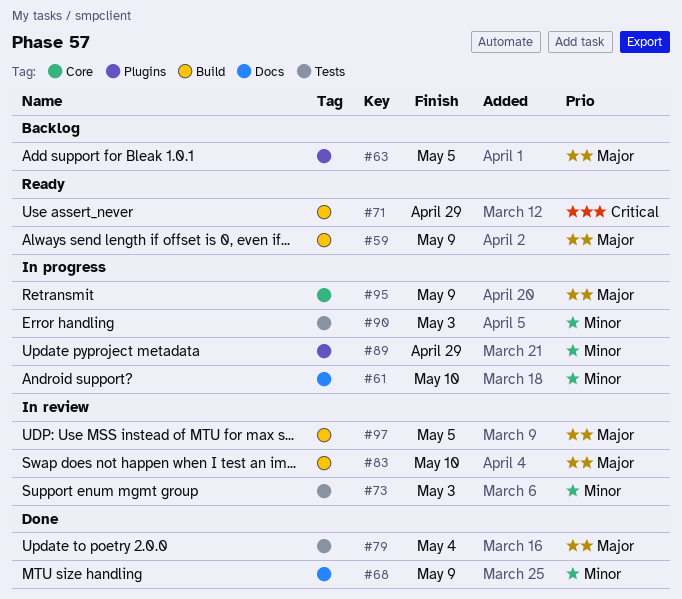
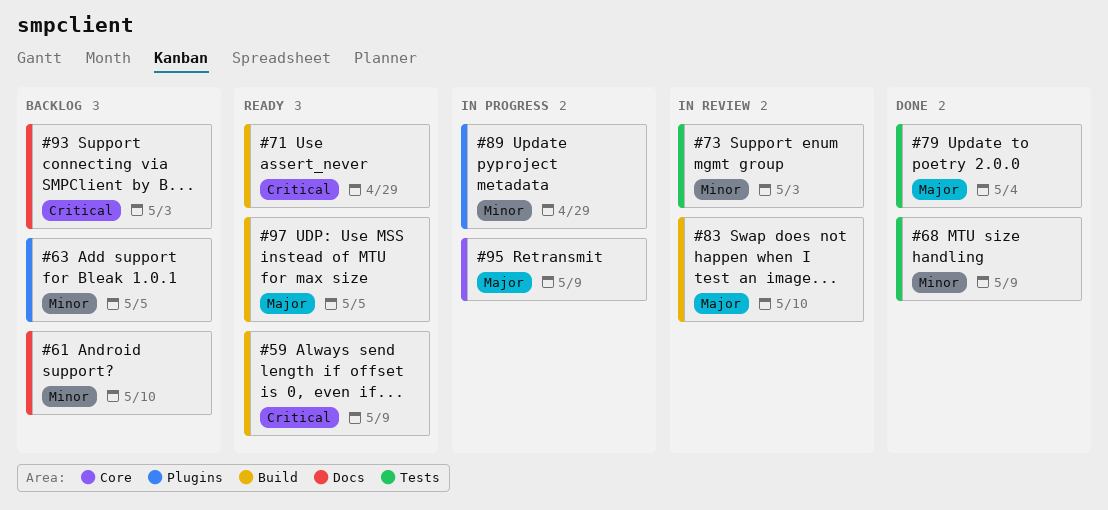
#59, priority: Major -> Critical
#61, status: In progress -> Backlog
#63, priority: Major -> Minor
#68, label: Docs -> Tests
#90: present -> none
#93: none -> present
#97, status: In review -> Ready

